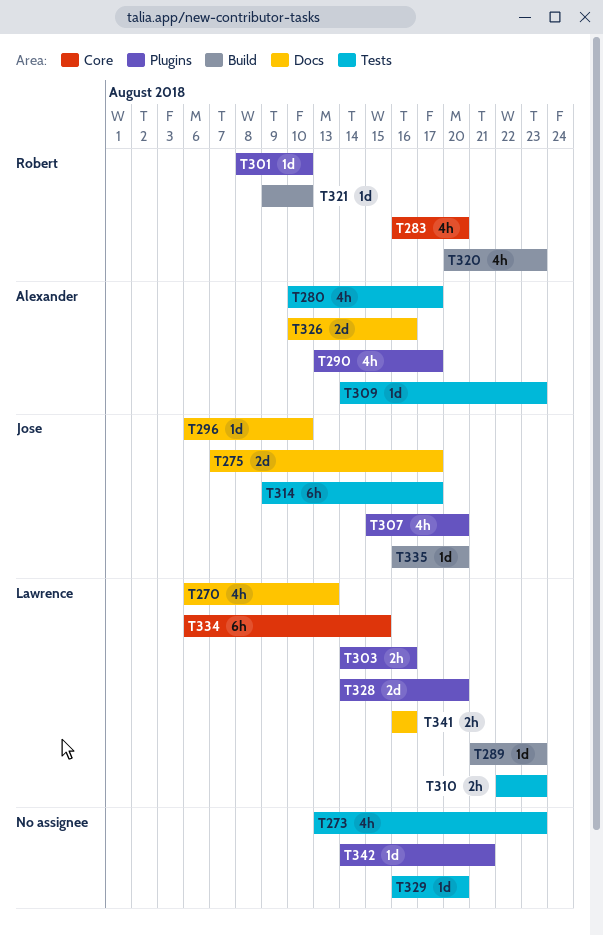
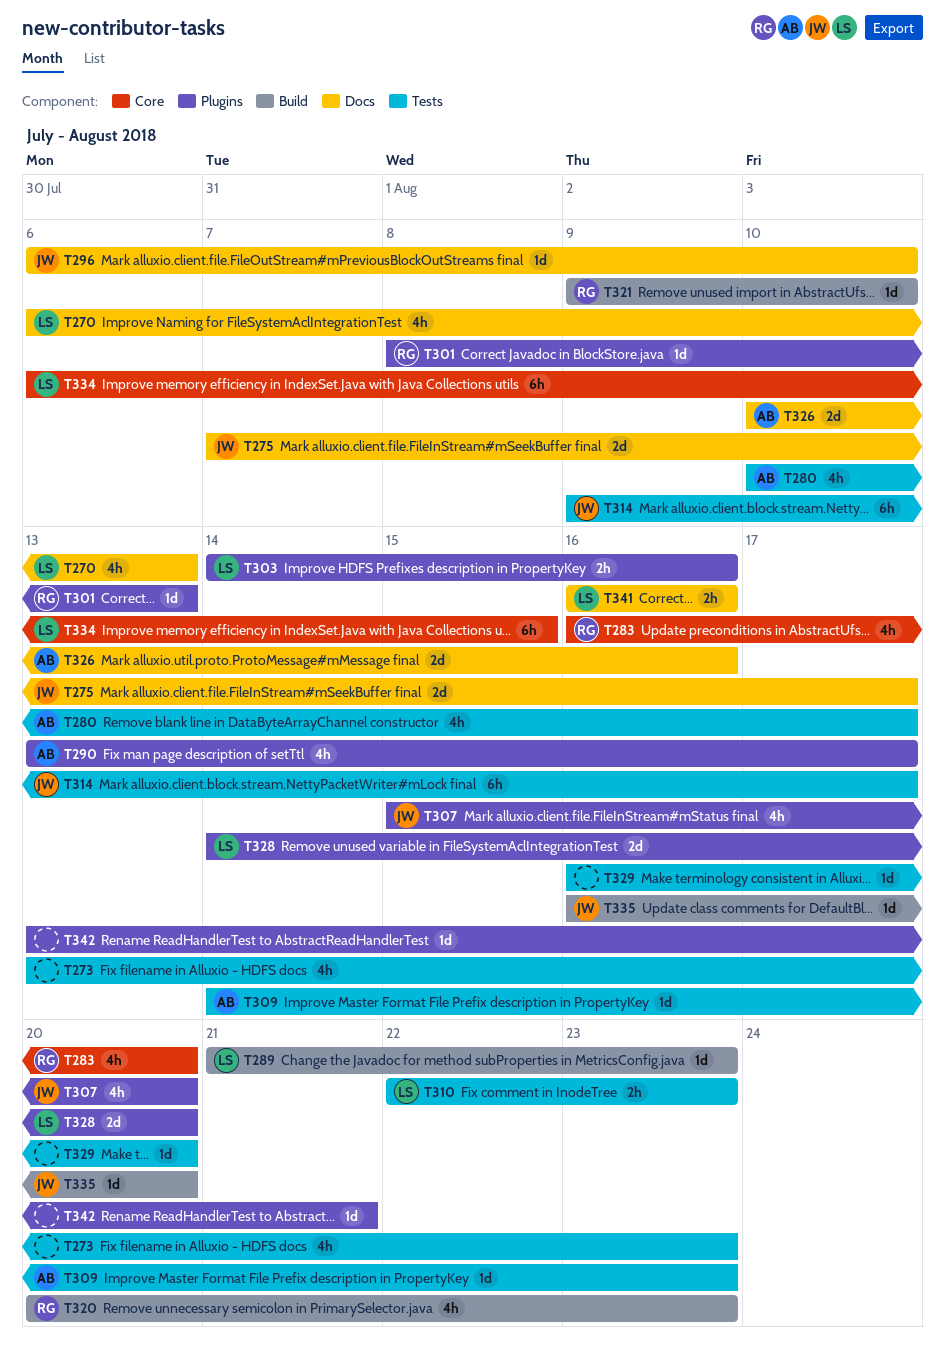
T301, due: Aug 10 -> Aug 13
T342, start: Aug 14 -> Aug 13

